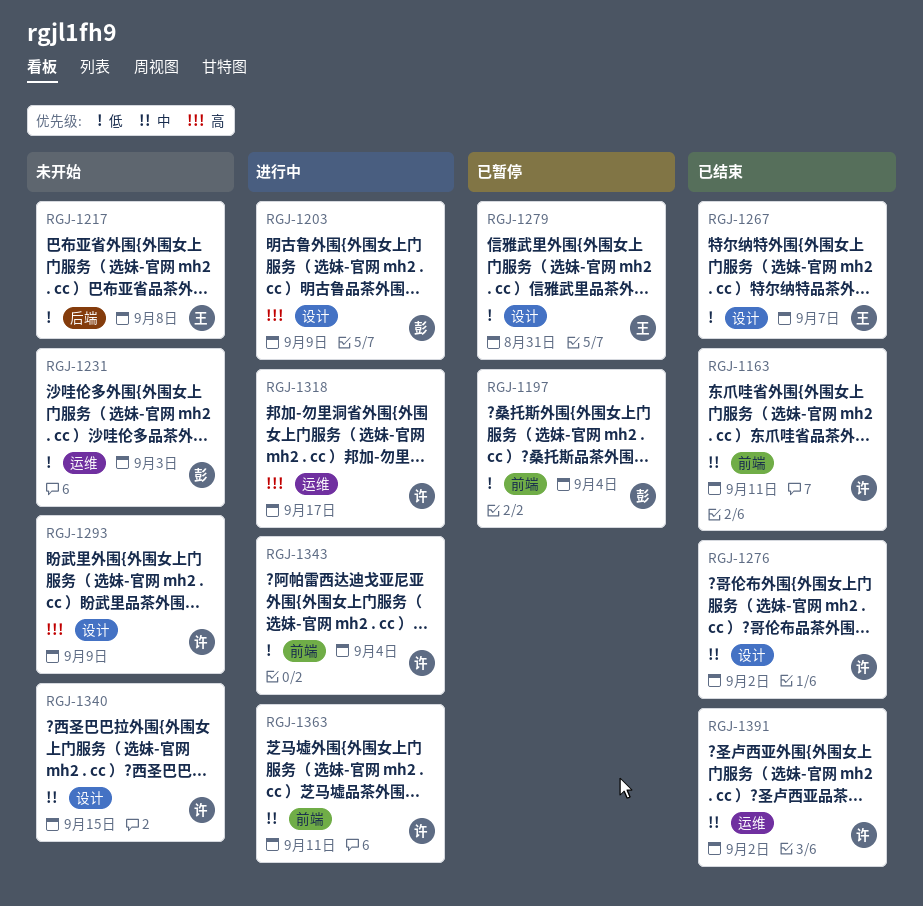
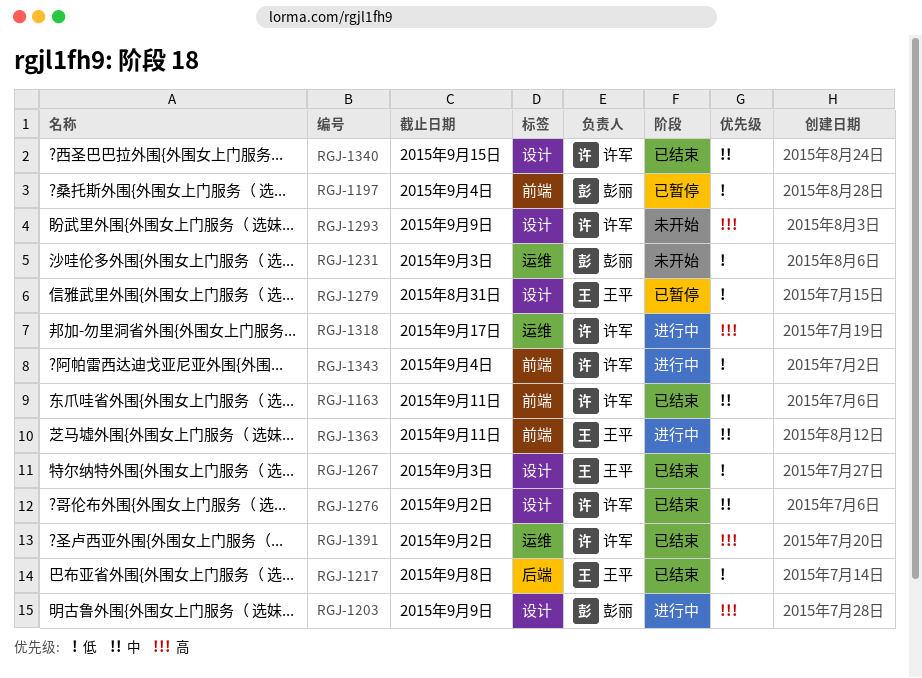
RGJ-1217, status: 未开始 -> 已结束
RGJ-1267, due: Sep 7 -> Sep 3
RGJ-1340, status: 未开始 -> 已结束
RGJ-1363, owner: 许军 -> 王平
RGJ-1391, priority: 中 -> 高

